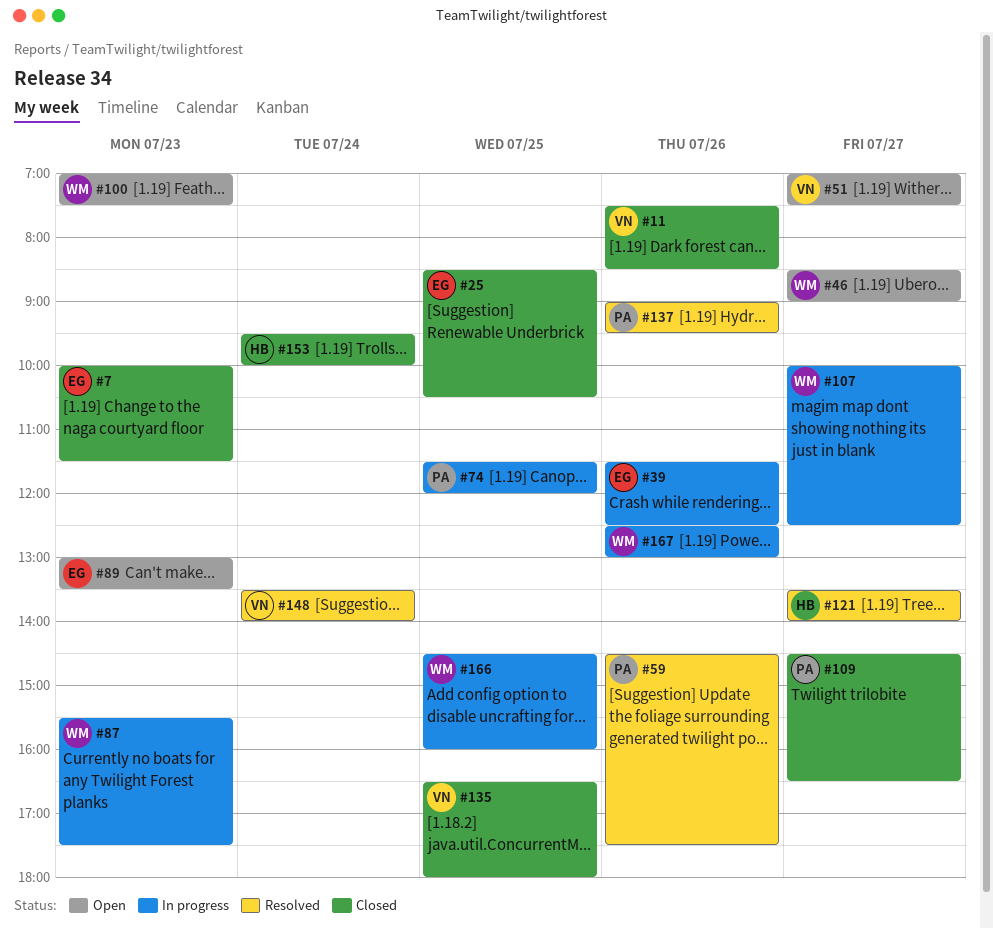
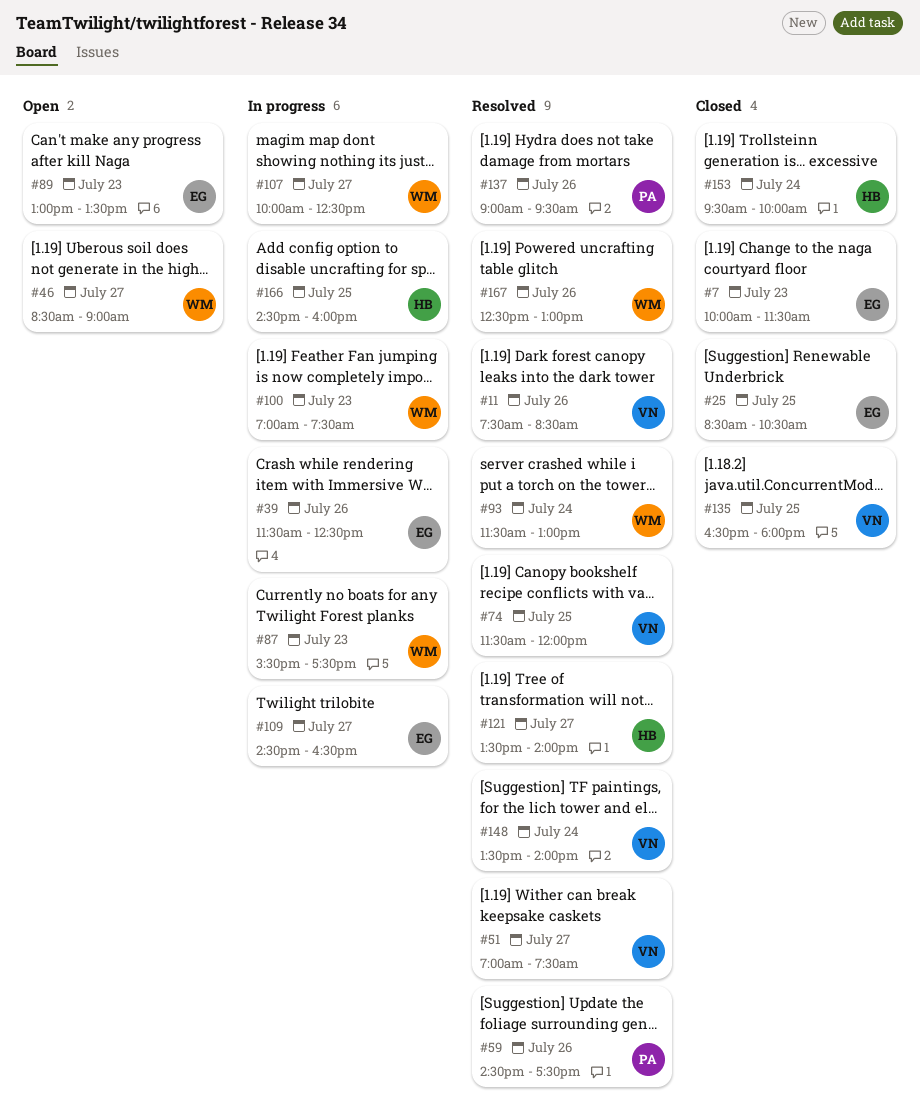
#11, status: Closed -> Resolved
#51, status: Open -> Resolved
#74, status: In progress -> Resolved
#74, owner: PA -> VN
#93: none -> present
#100, status: Open -> In progress
#109, status: Closed -> In progress
#109, owner: PA -> EG
#166, owner: WM -> HB
#167, status: In progress -> Resolved

